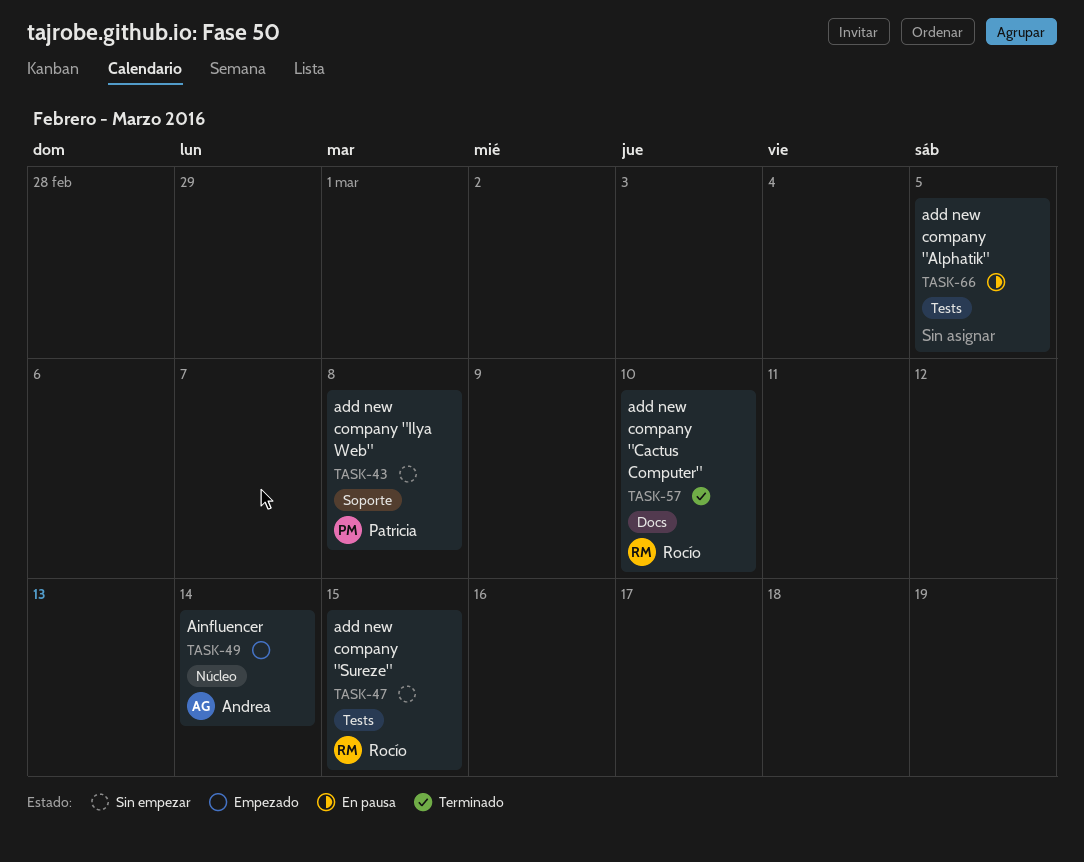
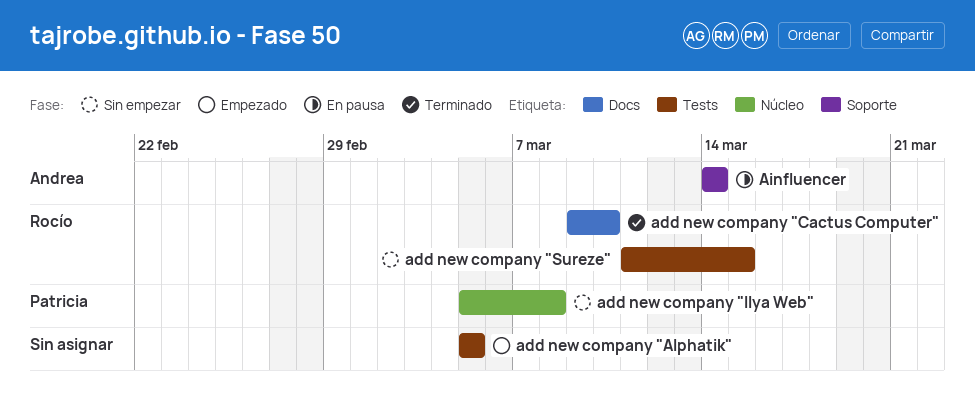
add new company "Alphatik", status: En pausa -> Empezado
add new company "Ilya Web", label: Soporte -> Núcleo
Ainfluencer, status: Empezado -> En pausa
Ainfluencer, label: Núcleo -> Soporte

